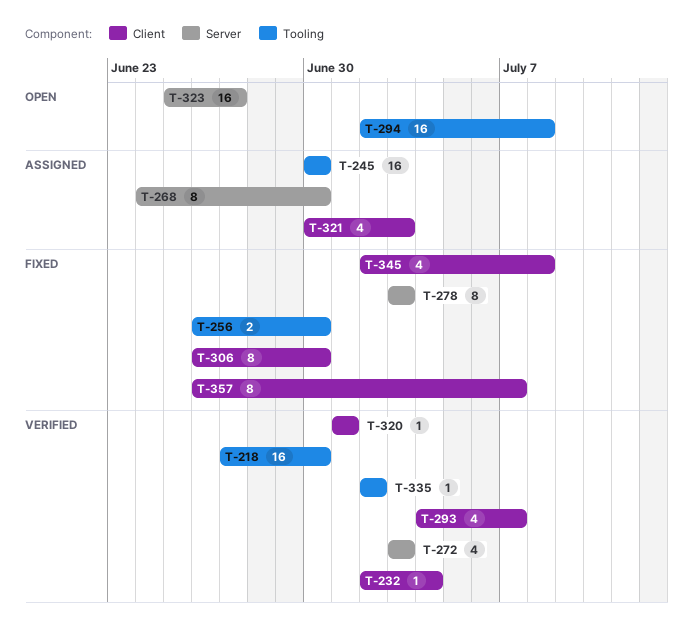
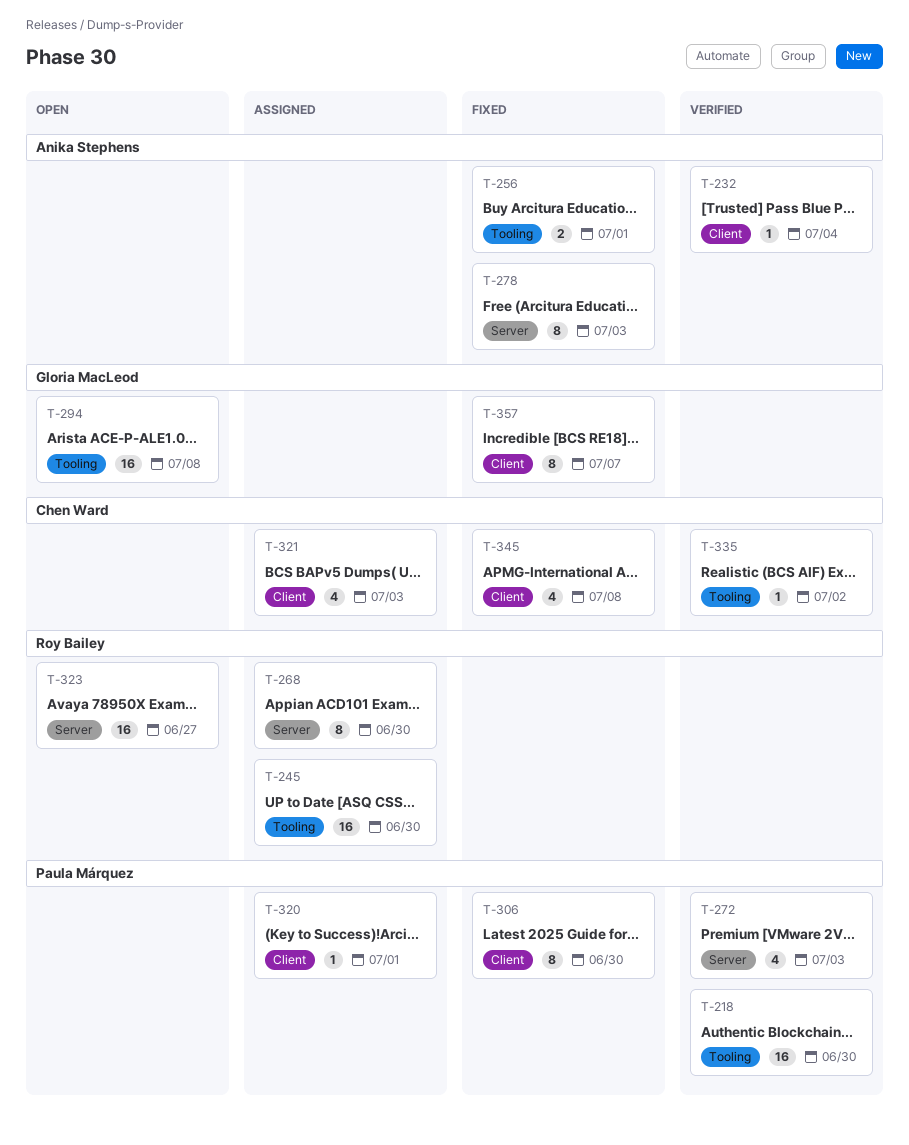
T-256, due: Jun 30 -> Jul 1
T-293: present -> none
T-320, status: Verified -> Assigned

